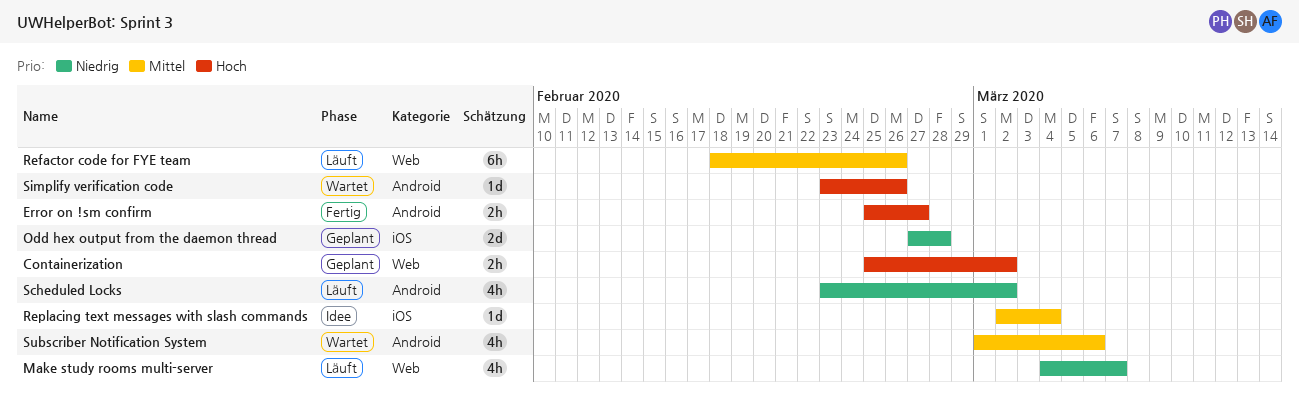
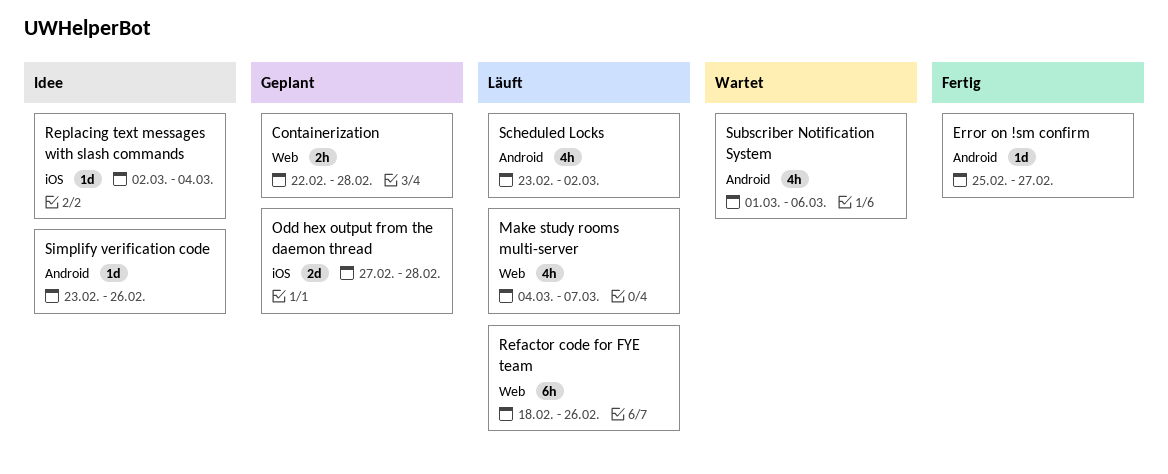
Containerization, start: Feb 25 -> Feb 22
Containerization, due: Mar 2 -> Feb 28
Error on !sm confirm, estimate: 2h -> 1d
Simplify verification code, status: Wartet -> Idee

